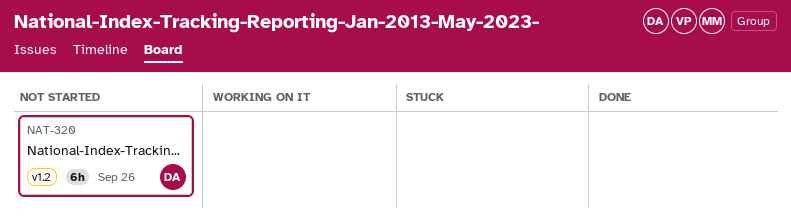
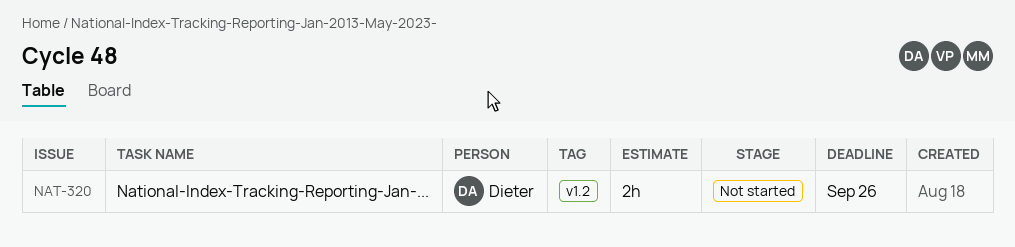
NAT-320, estimate: 6h -> 2h

